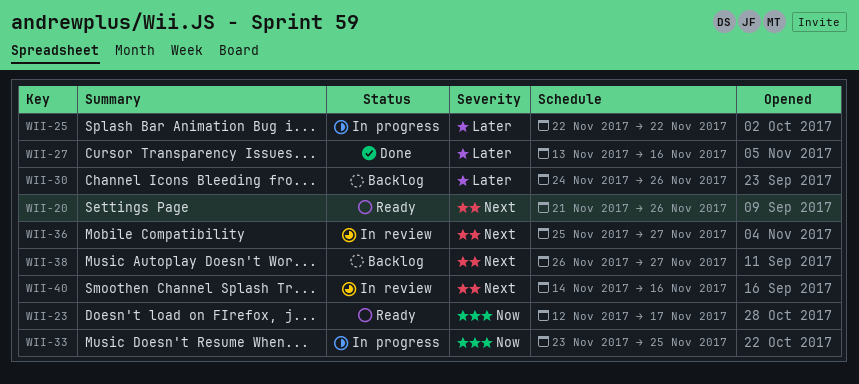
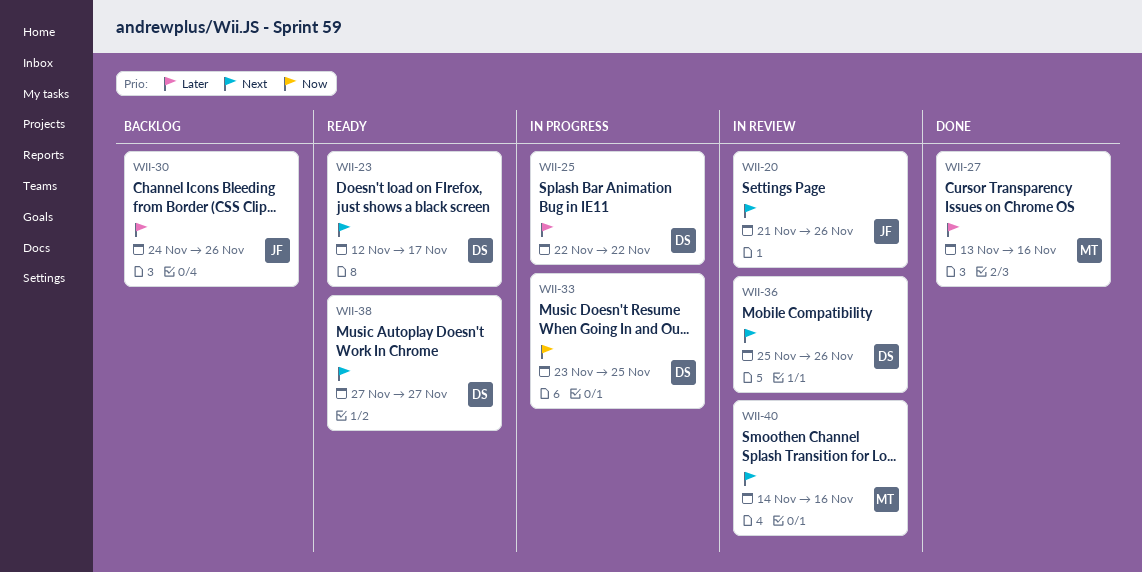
WII-20, status: Ready -> In review
WII-23, priority: Now -> Next
WII-36, due: Nov 27 -> Nov 26
WII-38, status: Backlog -> Ready
WII-38, start: Nov 26 -> Nov 27

